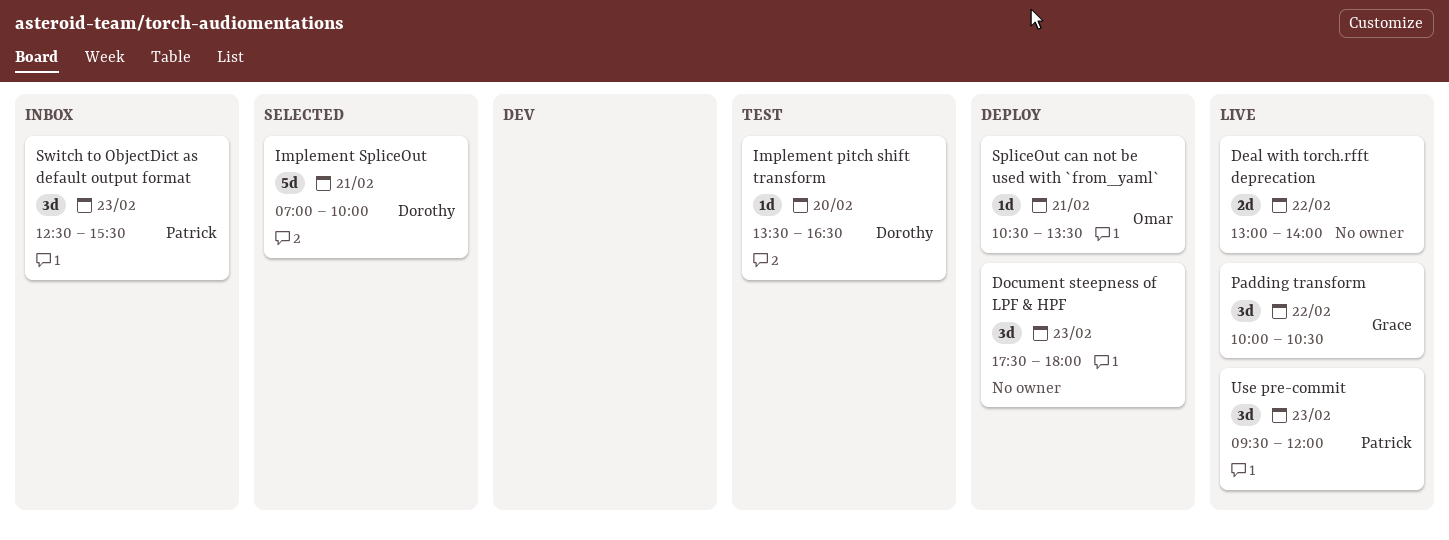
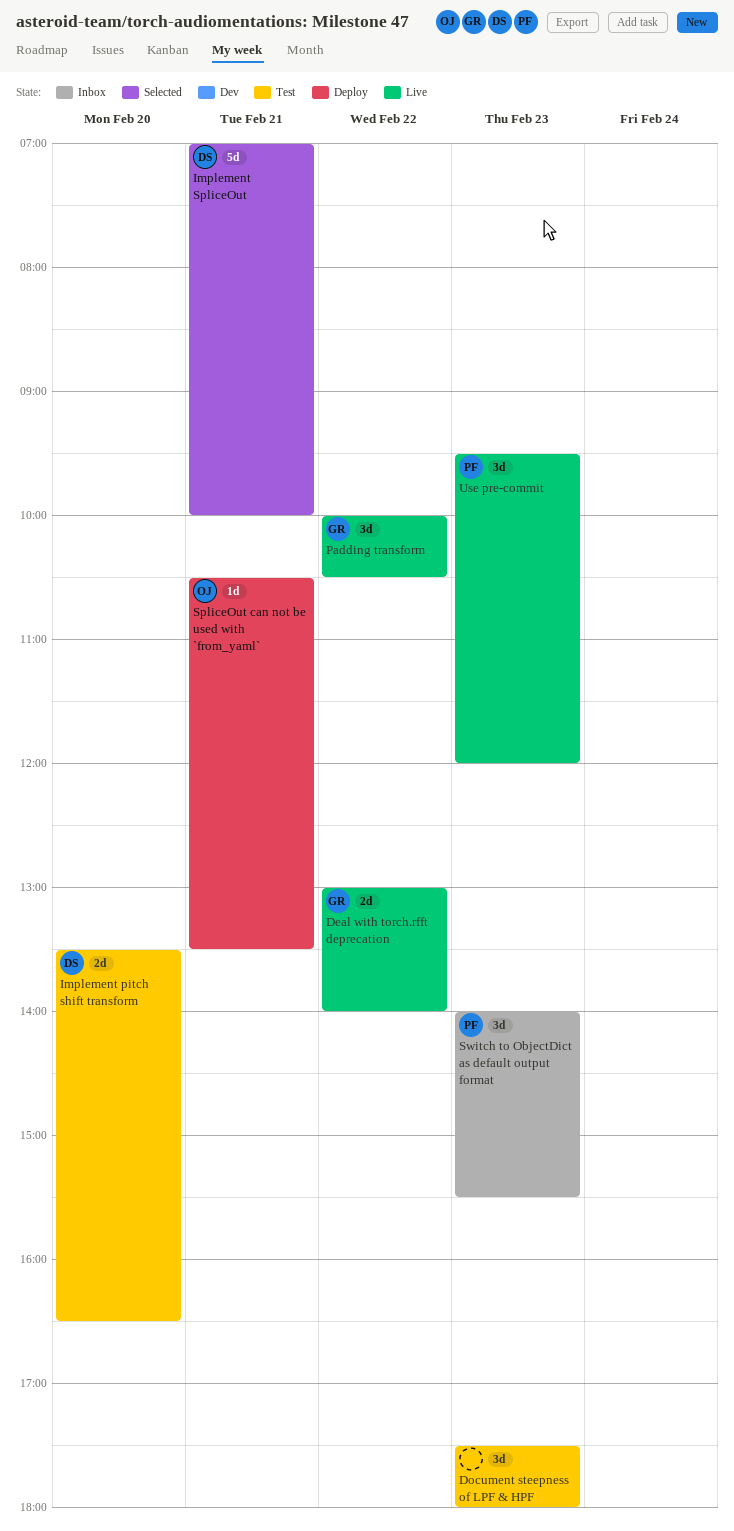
Deal with torch.rfft deprecation, owner: none -> Grace
Document steepness of LPF & HPF, status: Deploy -> Test
Implement pitch shift transform, estimate: 1d -> 2d
Switch to ObjectDict as default output format, begins: 12:30 -> 14:00

